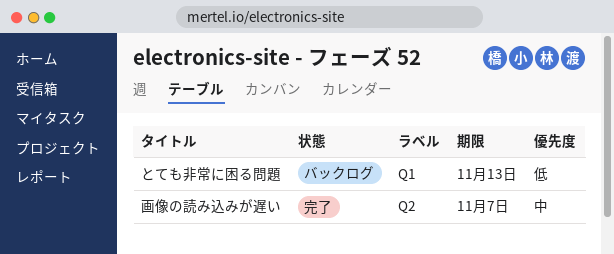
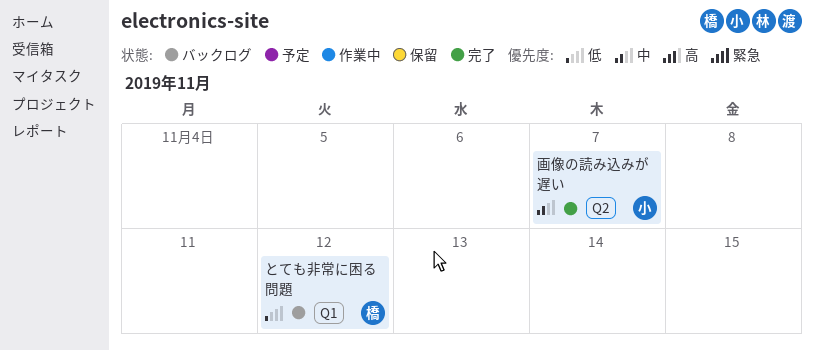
とても非常に困る問題, due: Nov 13 -> Nov 12

